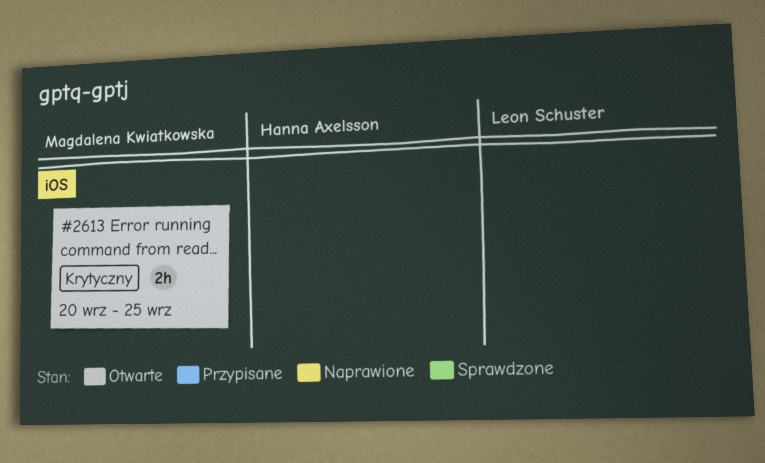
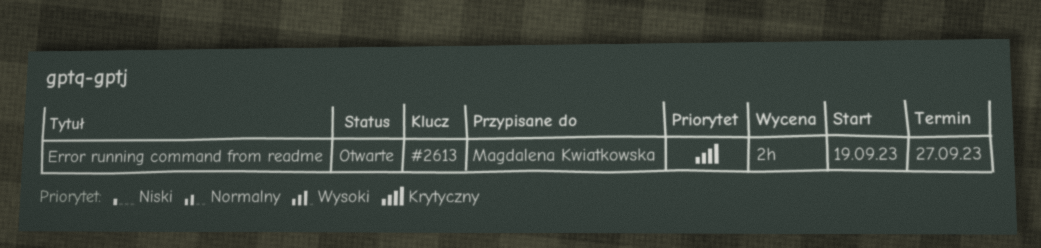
#2613, start: Sep 20 -> Sep 19
#2613, due: Sep 25 -> Sep 27

